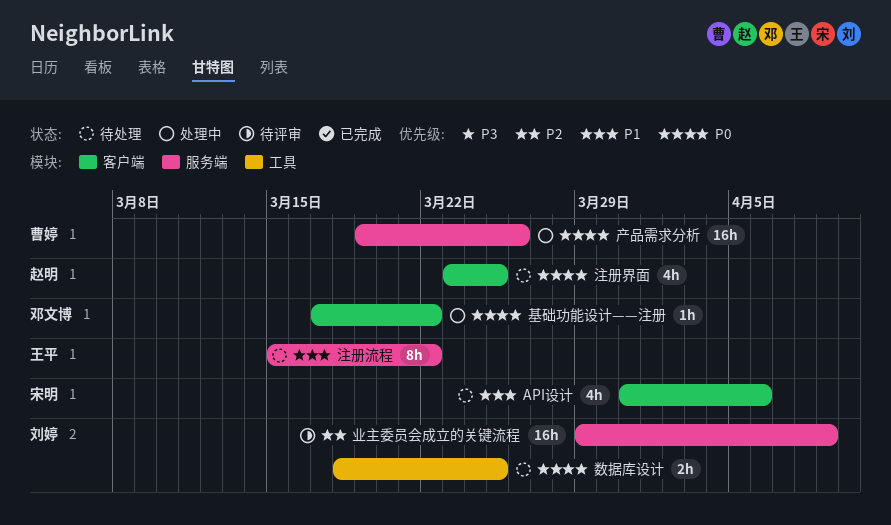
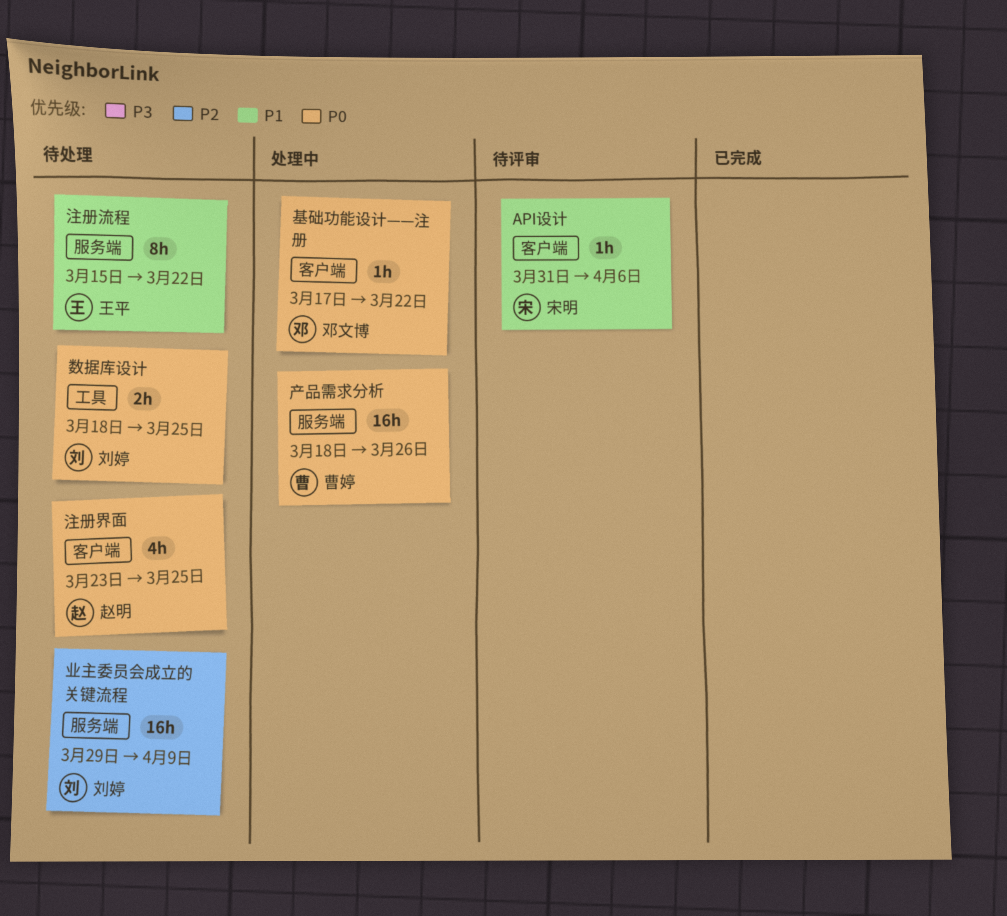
API设计, status: 待处理 -> 待评审
API设计, estimate: 4h -> 1h
业主委员会成立的关键流程, status: 待评审 -> 待处理
产品需求分析, start: Mar 19 -> Mar 18

